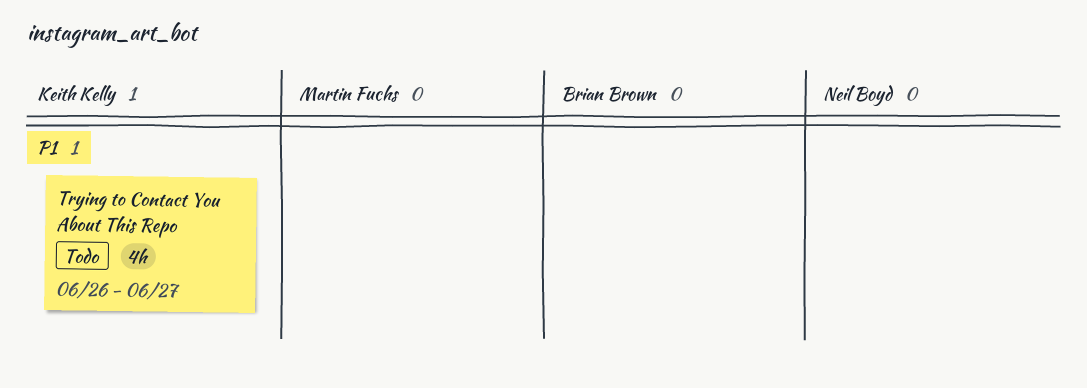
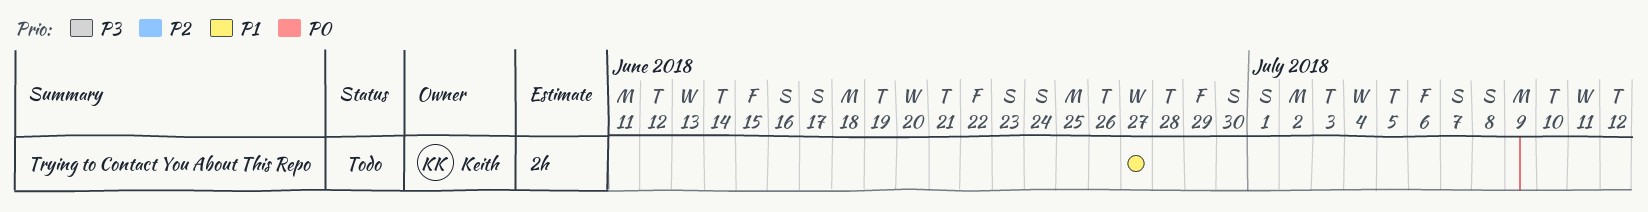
Trying to Contact You About This Repo, estimate: 4h -> 2h
Trying to Contact You About This Repo, start: Jun 26 -> Jun 27

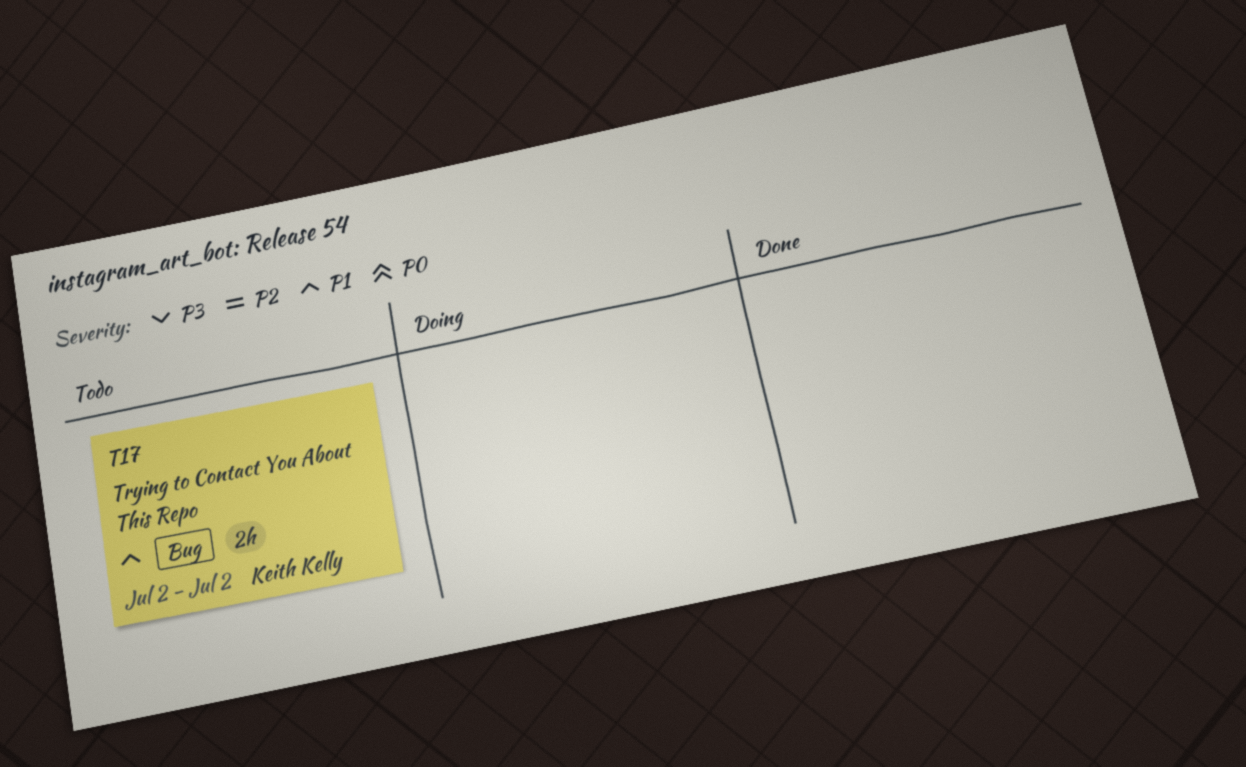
Trying to Contact You About This Repo, start: Jun 27 -> Jul 2
Trying to Contact You About This Repo, due: Jun 27 -> Jul 2

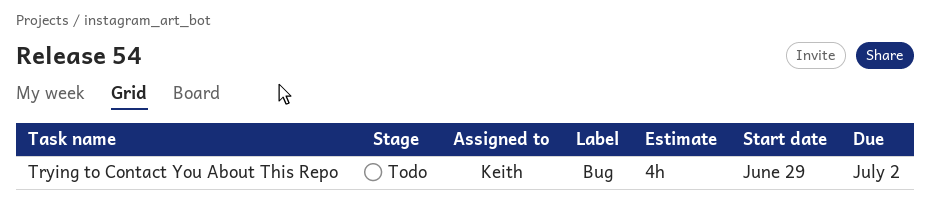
Trying to Contact You About This Repo, estimate: 2h -> 4h
Trying to Contact You About This Repo, start: Jul 2 -> Jun 29

